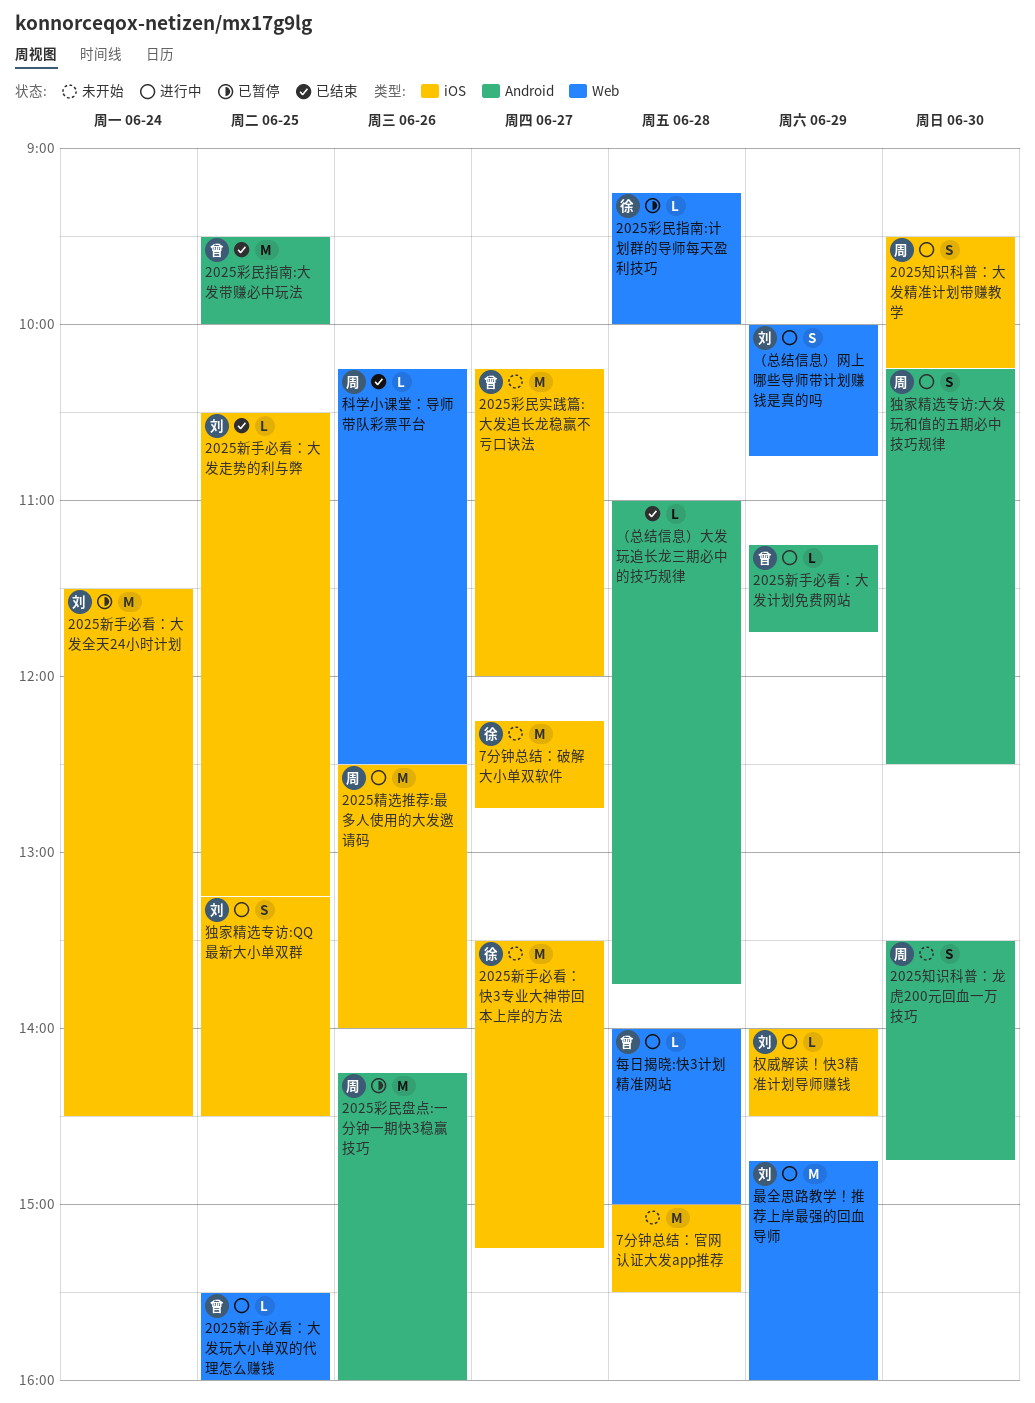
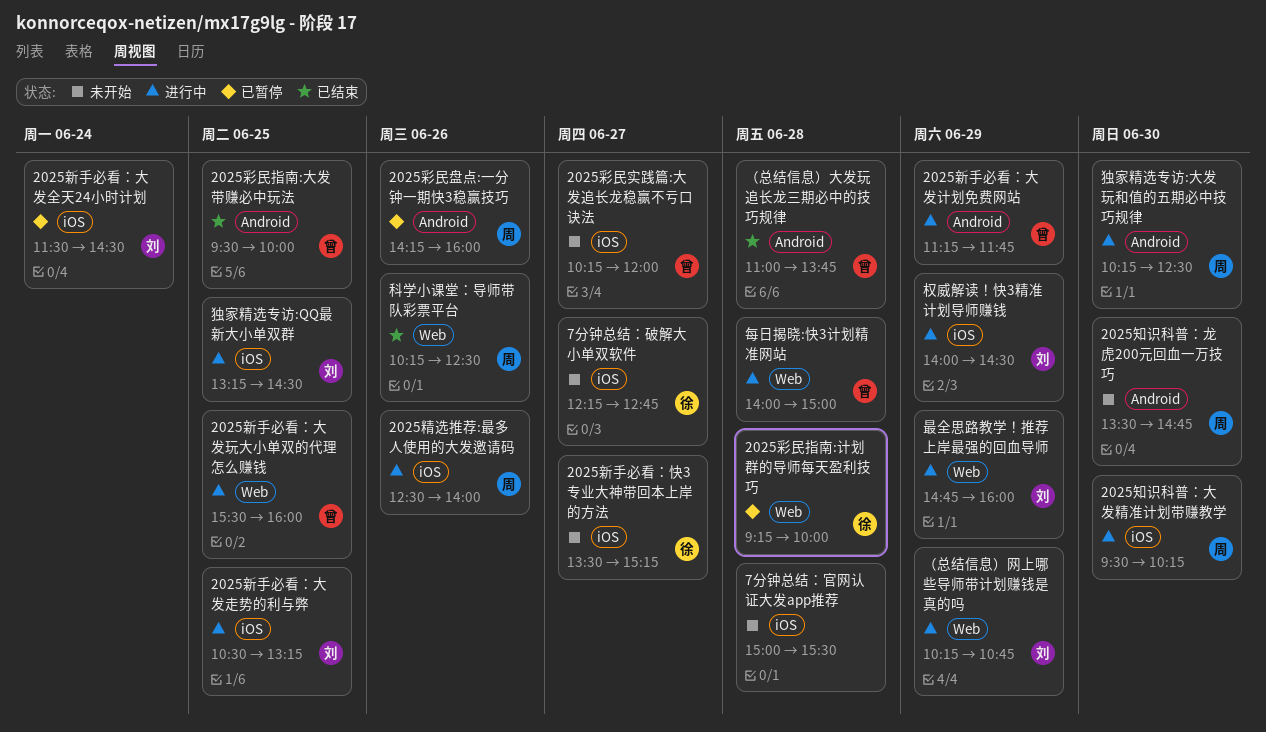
2025新手必看：大发走势的利与弊, status: 已结束 -> 进行中
（总结信息）大发玩追长龙三期必中的技巧规律, owner: none -> 曾
（总结信息）网上哪些导师带计划赚钱是真的吗, begins: 10:00 -> 10:15

